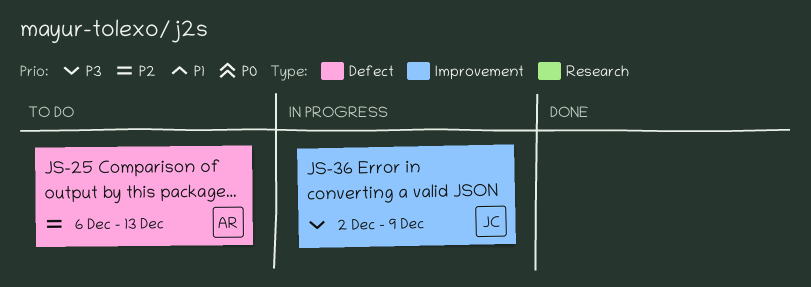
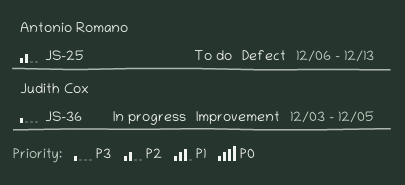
JS-36, start: Dec 2 -> Dec 3
JS-36, due: Dec 9 -> Dec 5

